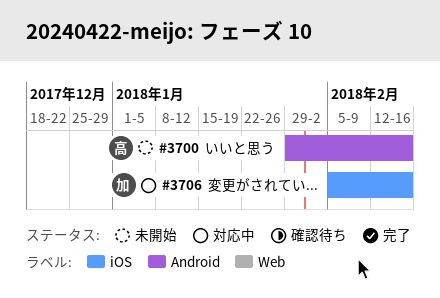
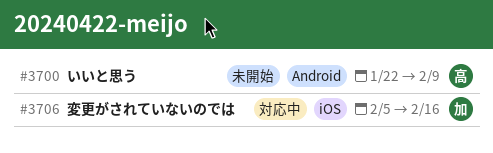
#3700, start: Jan 29 -> Jan 22
#3700, due: Feb 16 -> Feb 9

